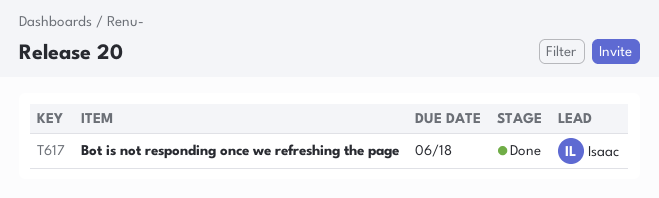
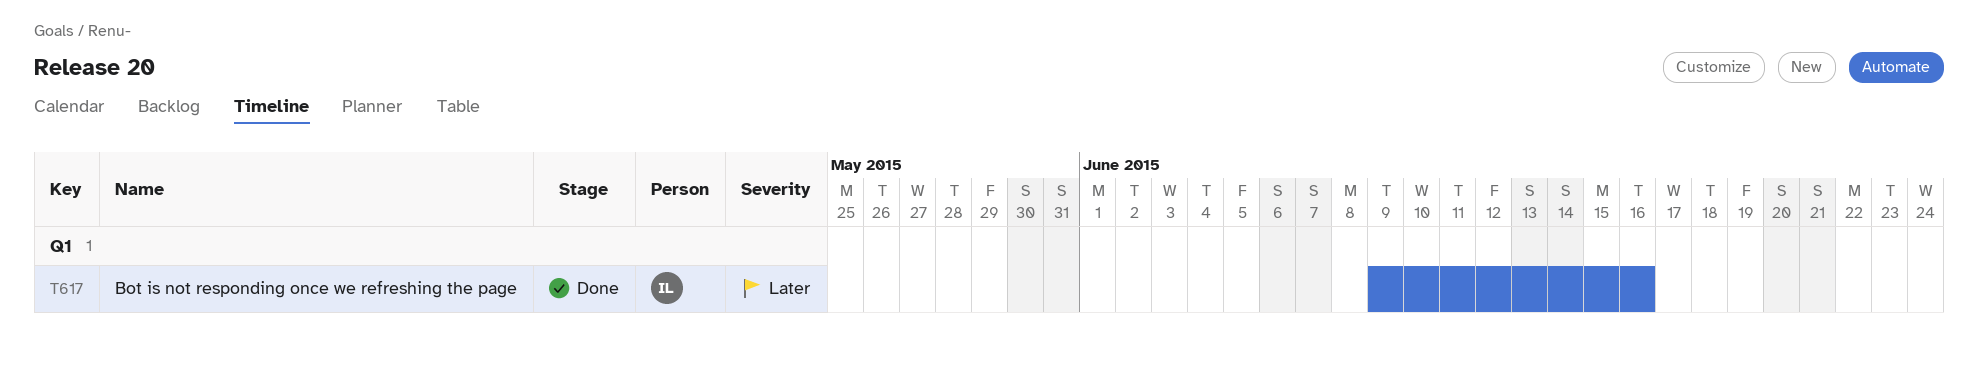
T617, due: Jun 18 -> Jun 16

